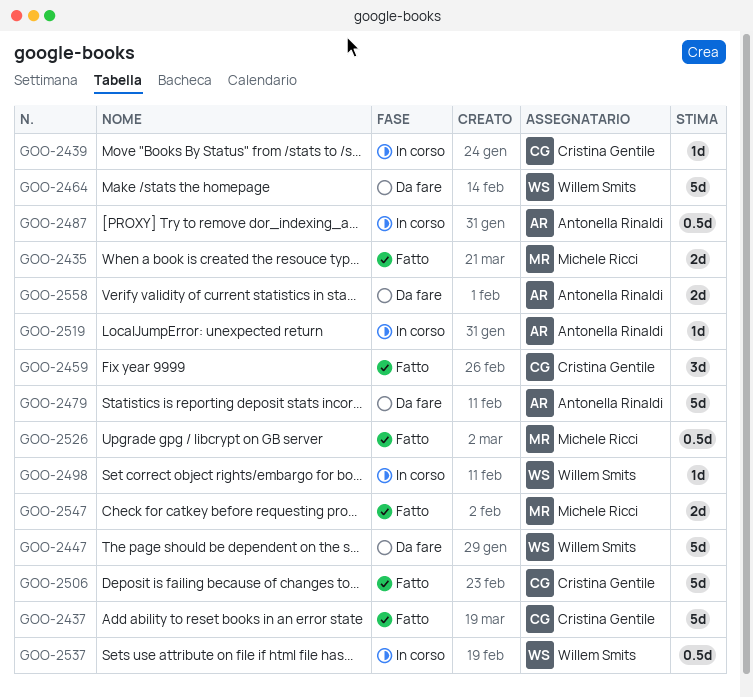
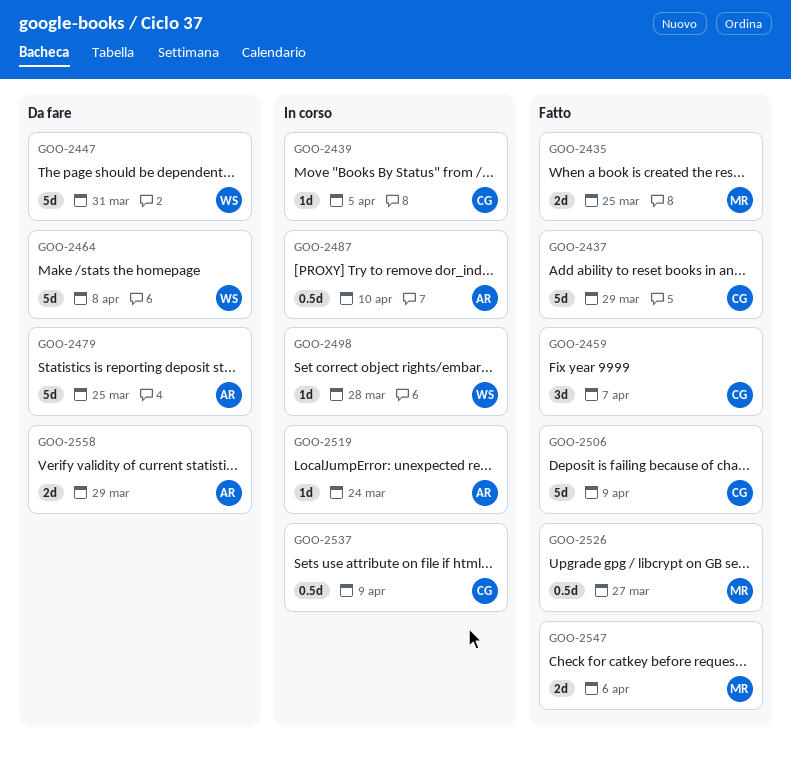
GOO-2537, owner: Willem Smits -> Cristina Gentile

